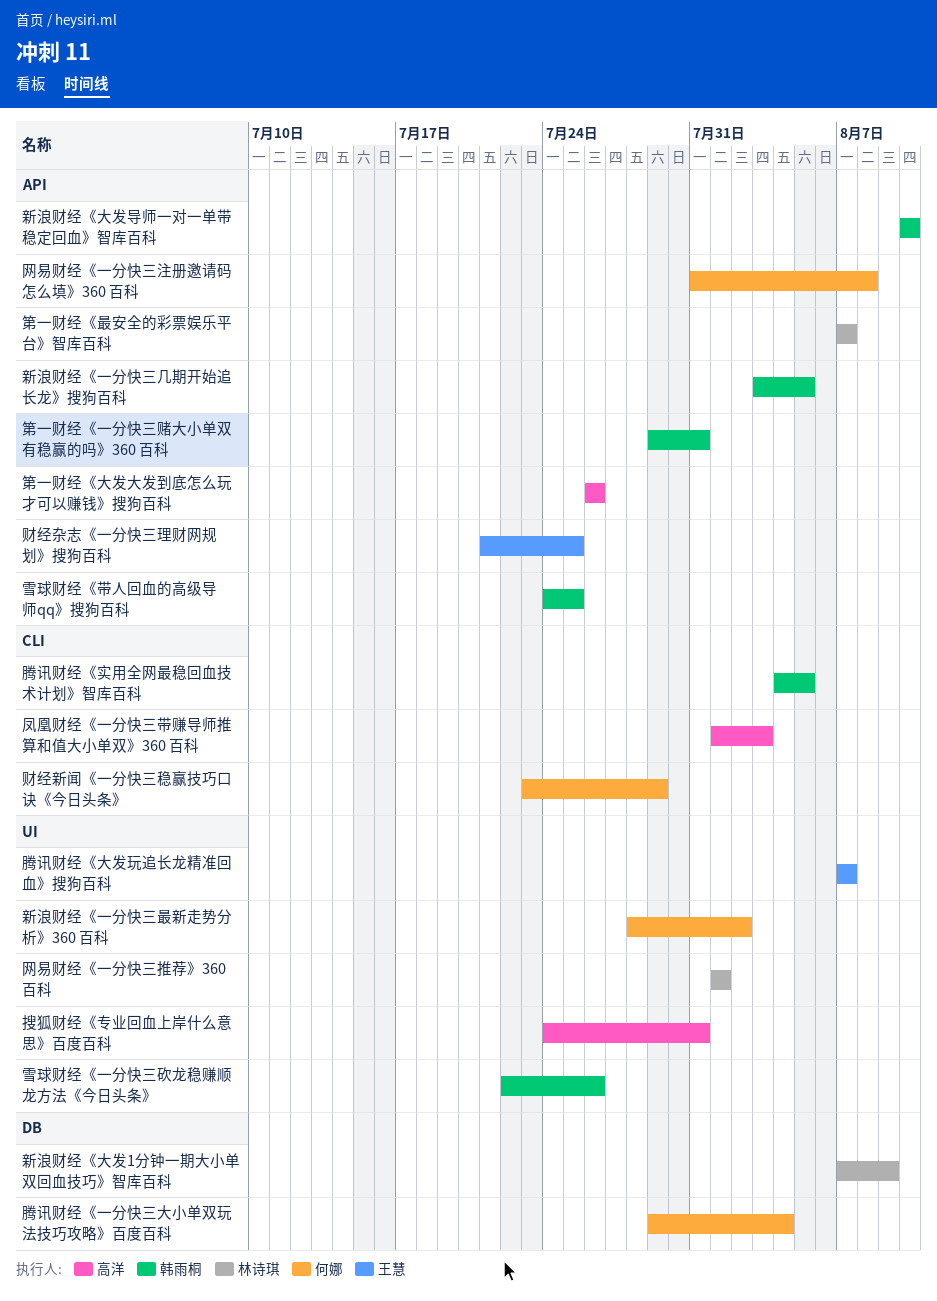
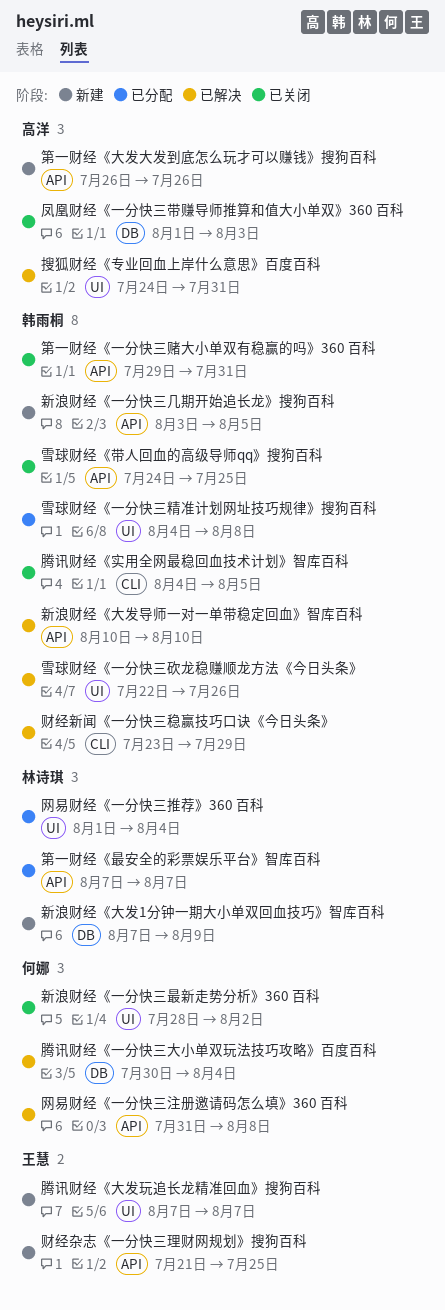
凤凰财经《一分快三带赚导师推算和值大小单双》360 百科, label: CLI -> DB
网易财经《一分快三推荐》360 百科, due: Aug 1 -> Aug 4
腾讯财经《一分快三大小单双玩法技巧攻略》百度百科, start: Jul 29 -> Jul 30
财经新闻《一分快三稳赢技巧口诀《今日头条》, owner: 何娜 -> 韩雨桐
雪球财经《一分快三精准计划网址技巧规律》搜狗百科: none -> present

